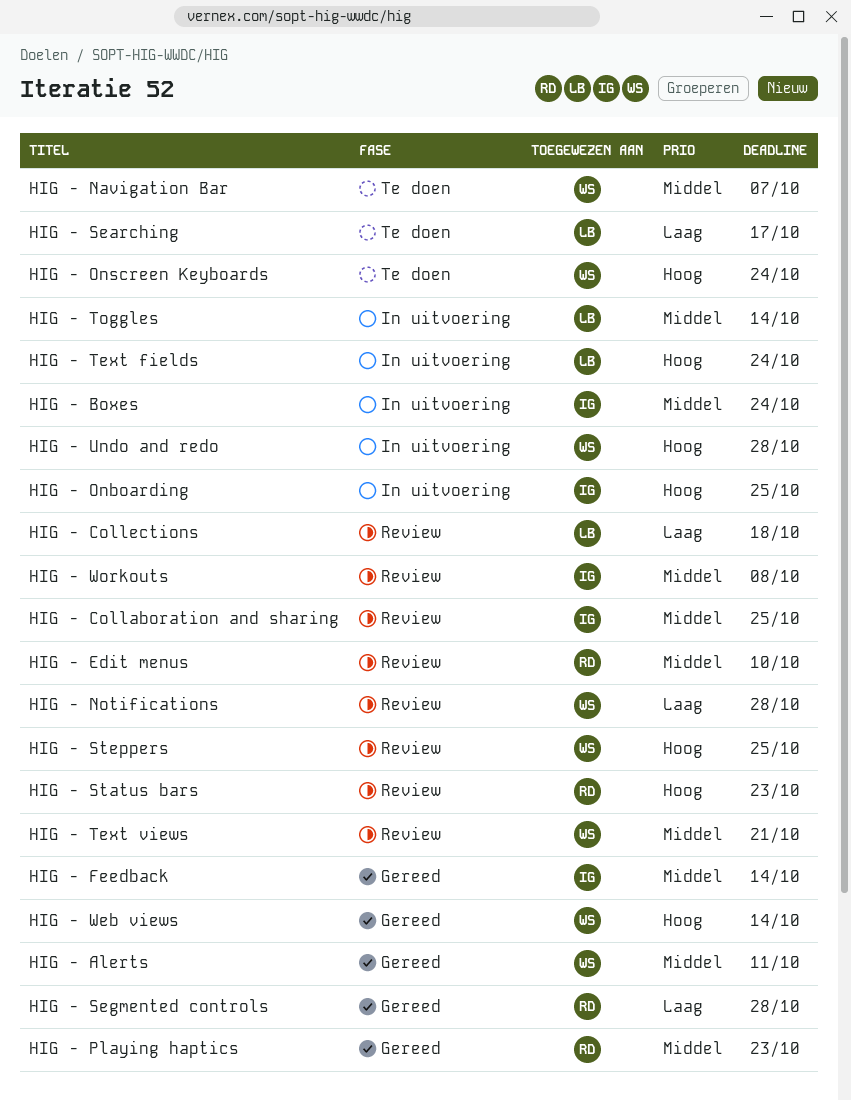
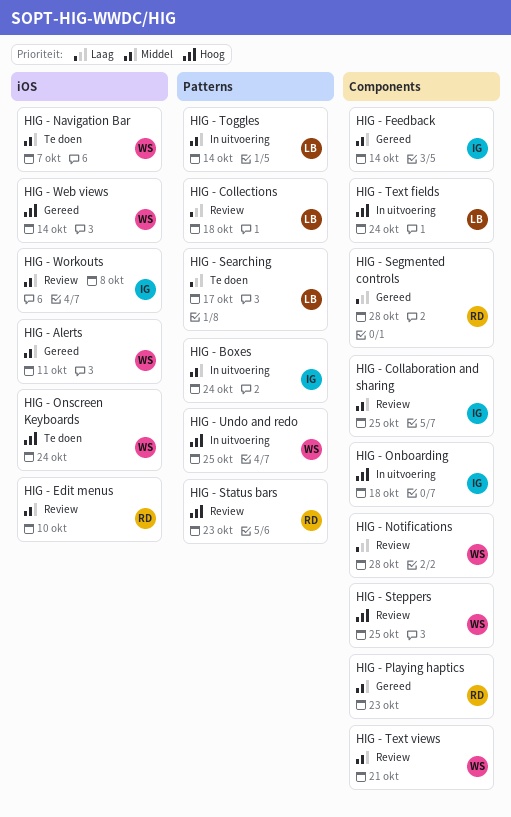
HIG - Onboarding, due: Oct 25 -> Oct 18
HIG - Undo and redo, due: Oct 28 -> Oct 25

